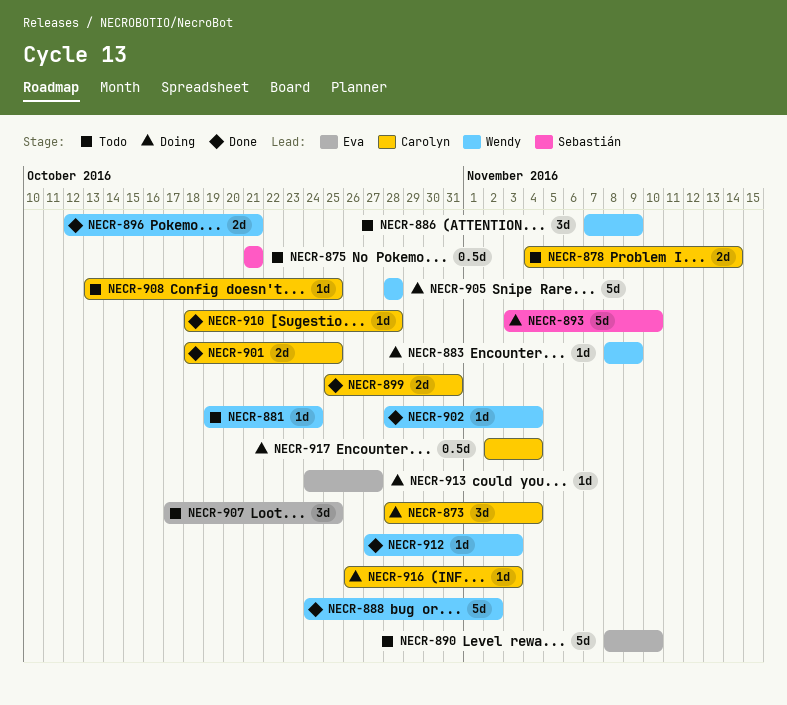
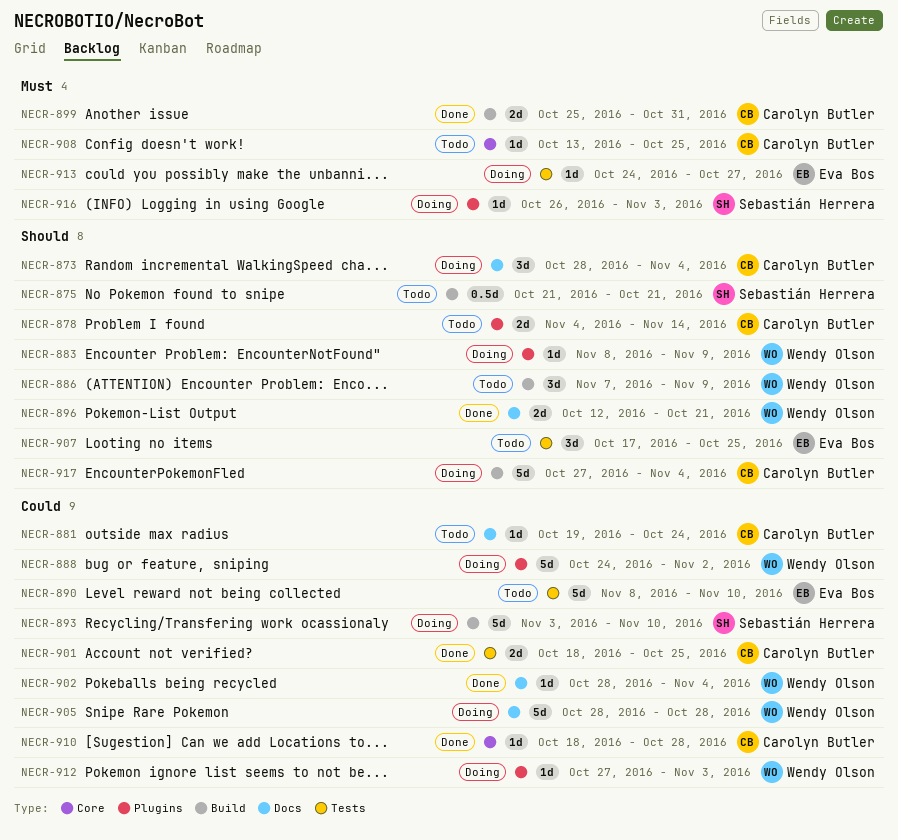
NECR-881, owner: Wendy Olson -> Carolyn Butler
NECR-888, status: Done -> Doing
NECR-912, status: Done -> Doing
NECR-916, owner: Carolyn Butler -> Sebastián Herrera
NECR-917, estimate: 0.5d -> 5d
NECR-917, start: Nov 2 -> Oct 27

